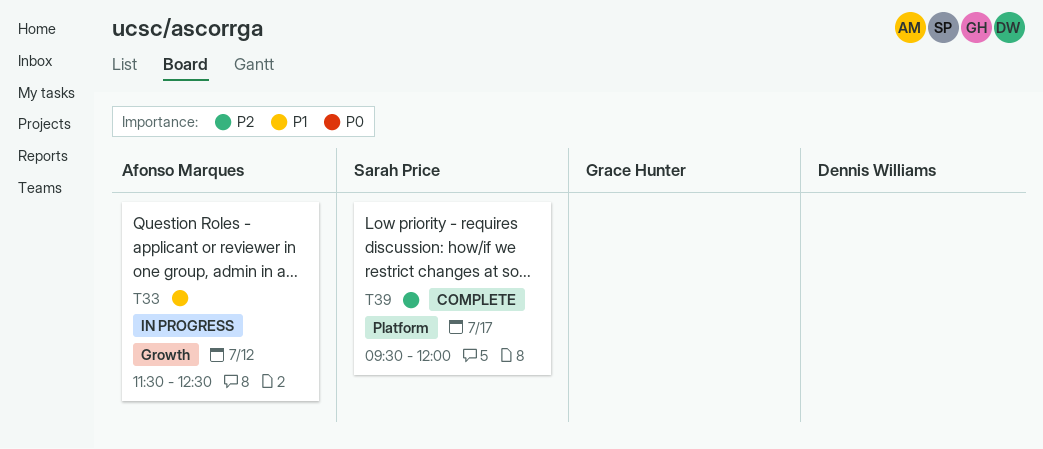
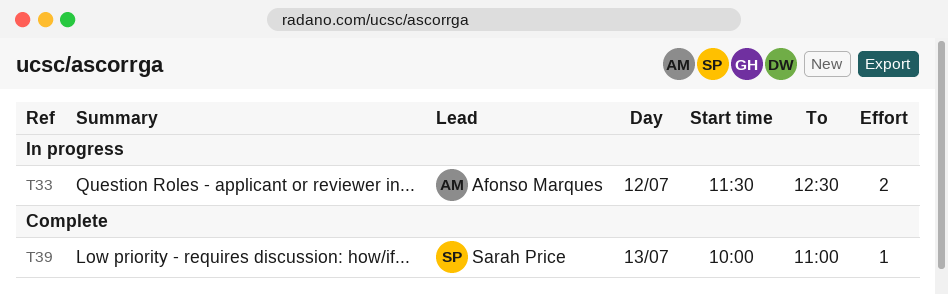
T39, day: Jul 17 -> Jul 13
T39, begins: 09:30 -> 10:00
T39, ends: 12:00 -> 11:00

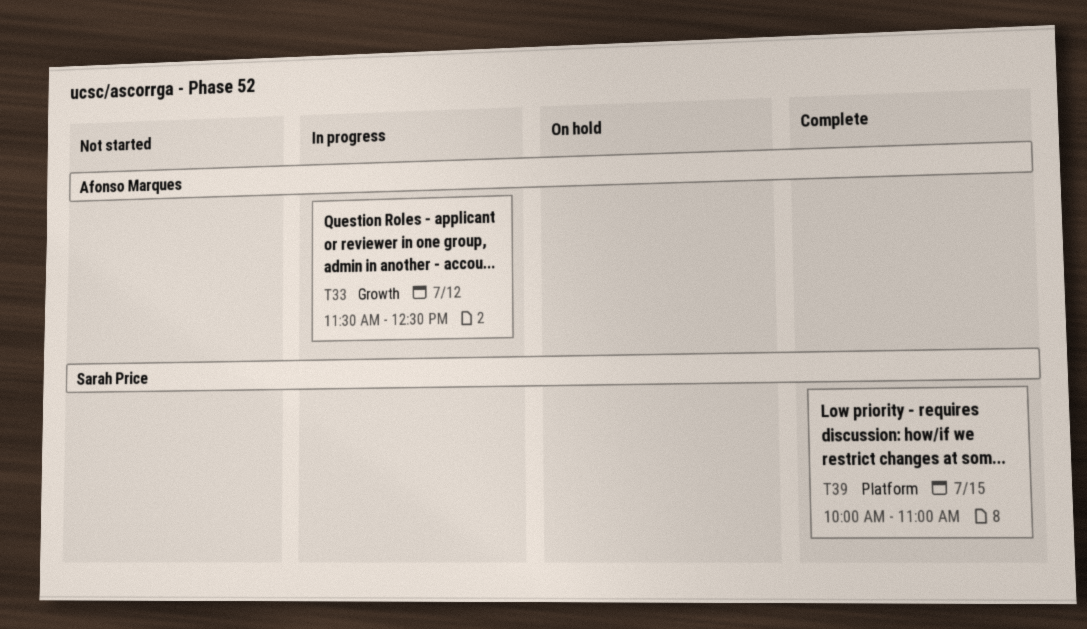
T39, day: Jul 13 -> Jul 15

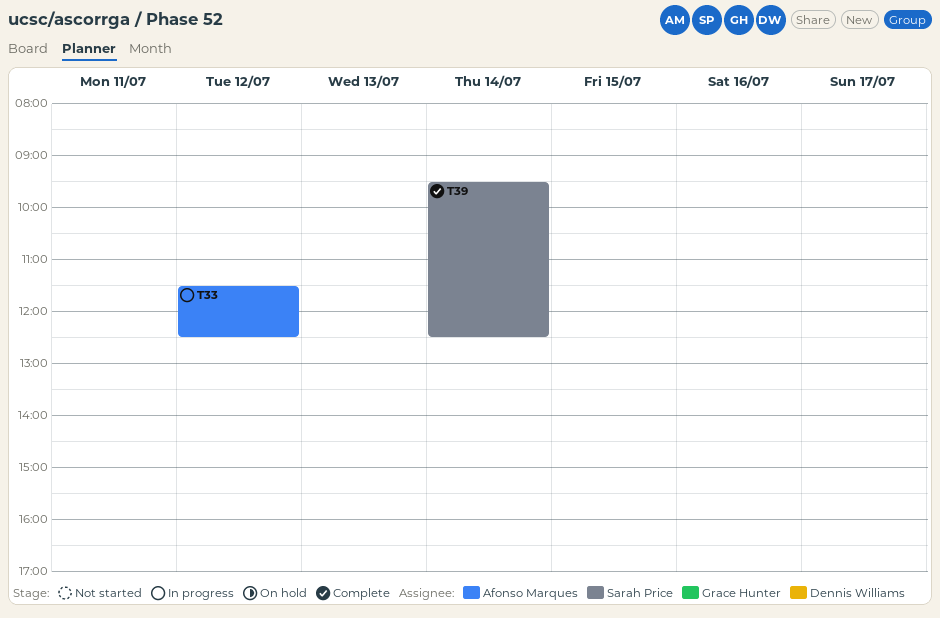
T39, day: Jul 15 -> Jul 14
T39, begins: 10:00 -> 09:30
T39, ends: 11:00 -> 12:30

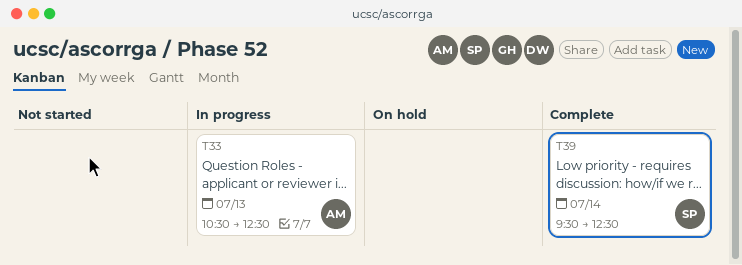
T33, day: Jul 12 -> Jul 13
T33, begins: 11:30 -> 10:30

